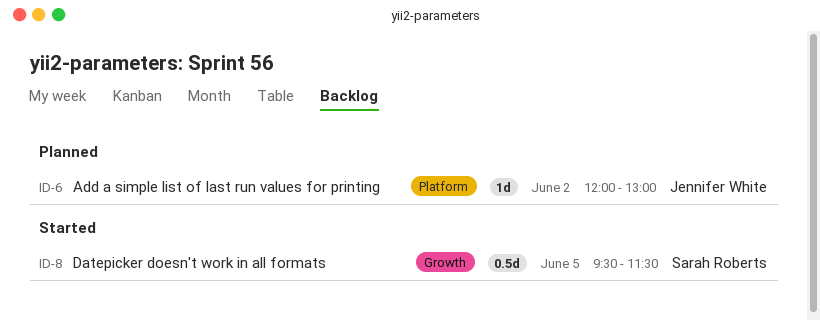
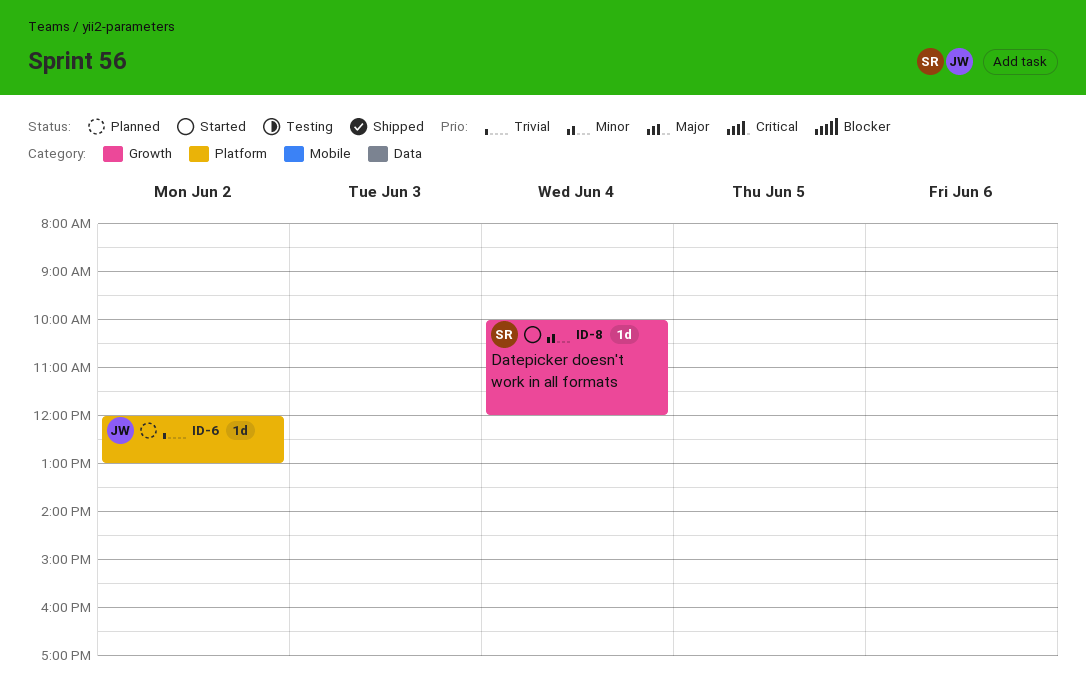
ID-8, estimate: 0.5d -> 1d
ID-8, day: Jun 5 -> Jun 4
ID-8, begins: 09:30 -> 10:00
ID-8, ends: 11:30 -> 12:00

